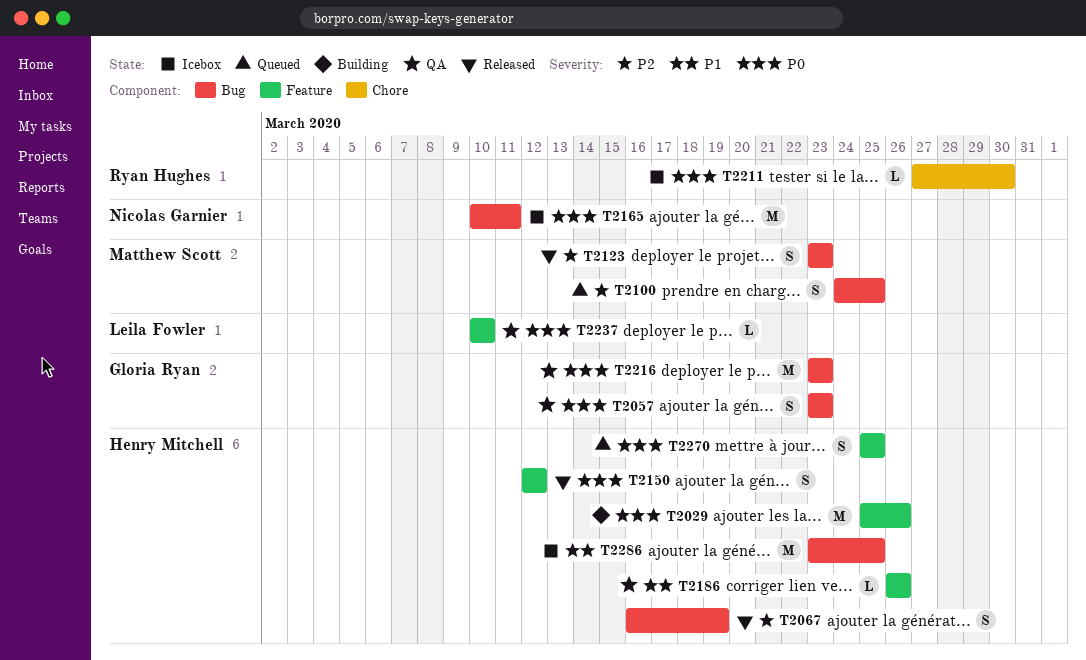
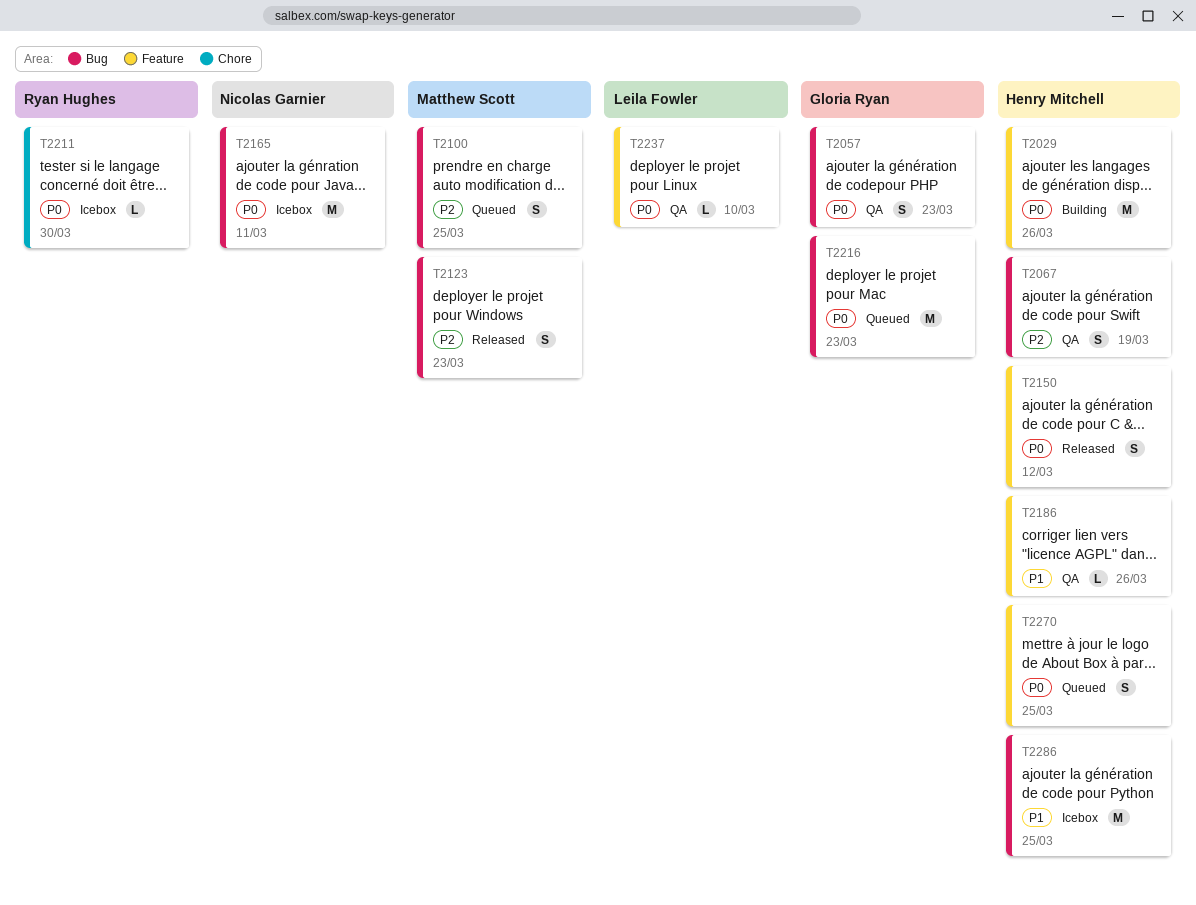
T2067, status: Released -> QA
T2216, status: QA -> Queued

